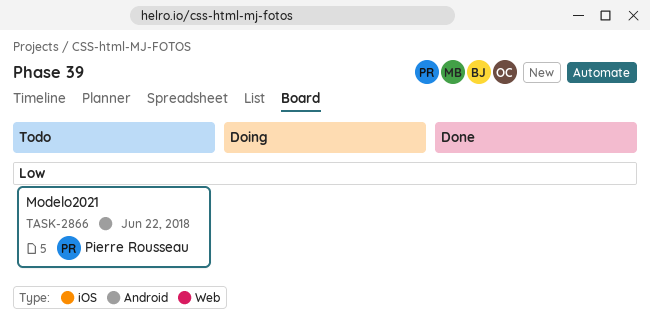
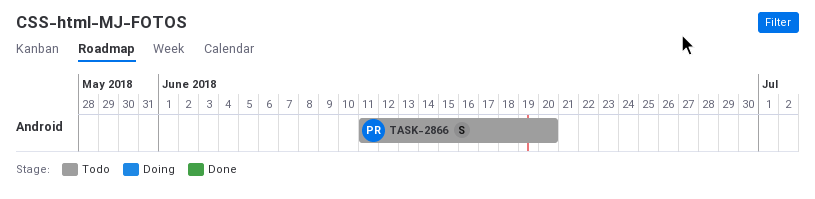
TASK-2866, due: Jun 22 -> Jun 20

